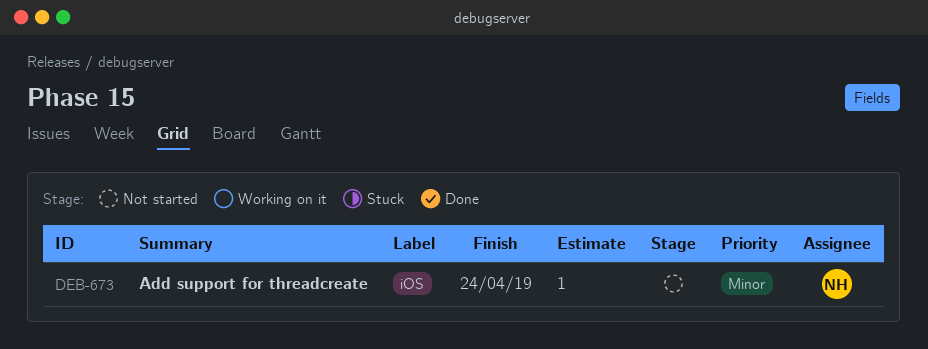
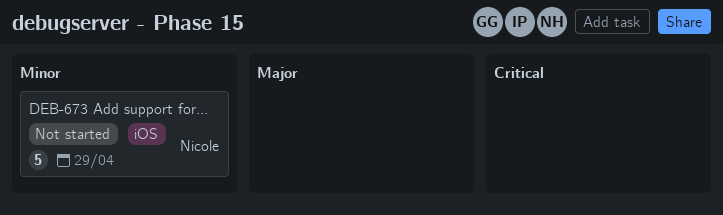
DEB-673, estimate: 1 -> 5
DEB-673, due: Apr 24 -> Apr 29

